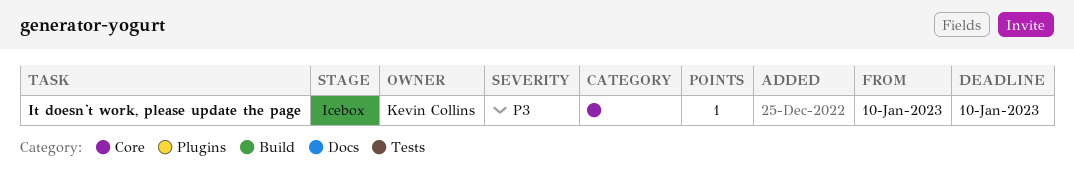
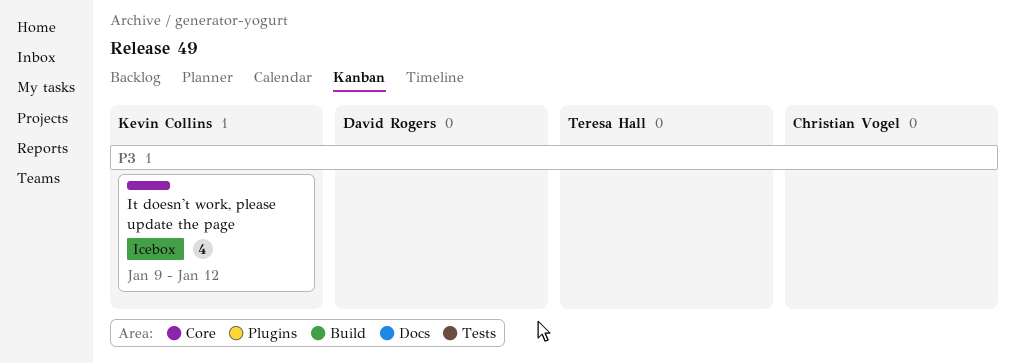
It doesn't work, please update the page, estimate: 1 -> 4
It doesn't work, please update the page, start: Jan 10 -> Jan 9
It doesn't work, please update the page, due: Jan 10 -> Jan 12

